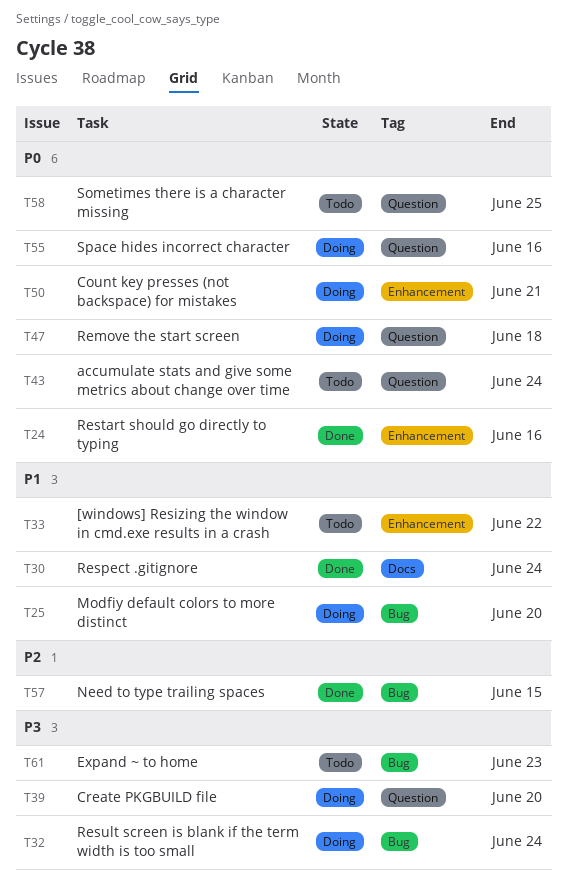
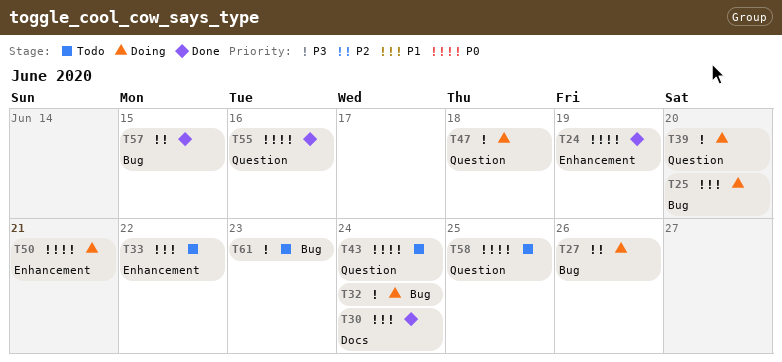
T24, due: Jun 16 -> Jun 19
T27: none -> present
T47, priority: P0 -> P3
T55, status: Doing -> Done

